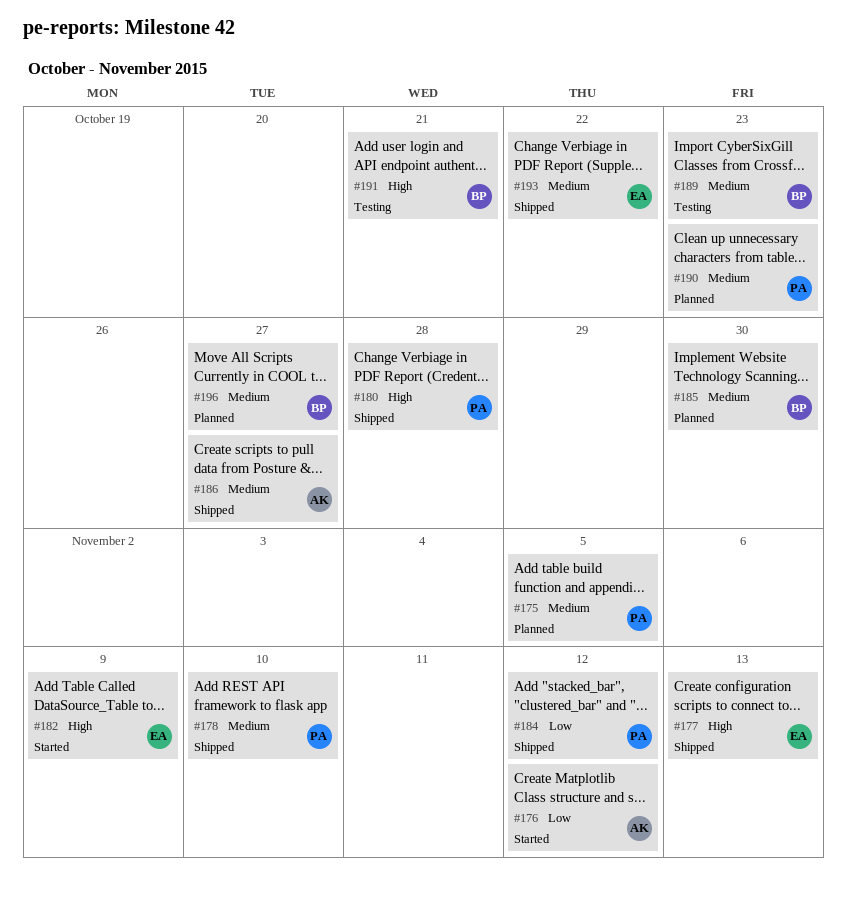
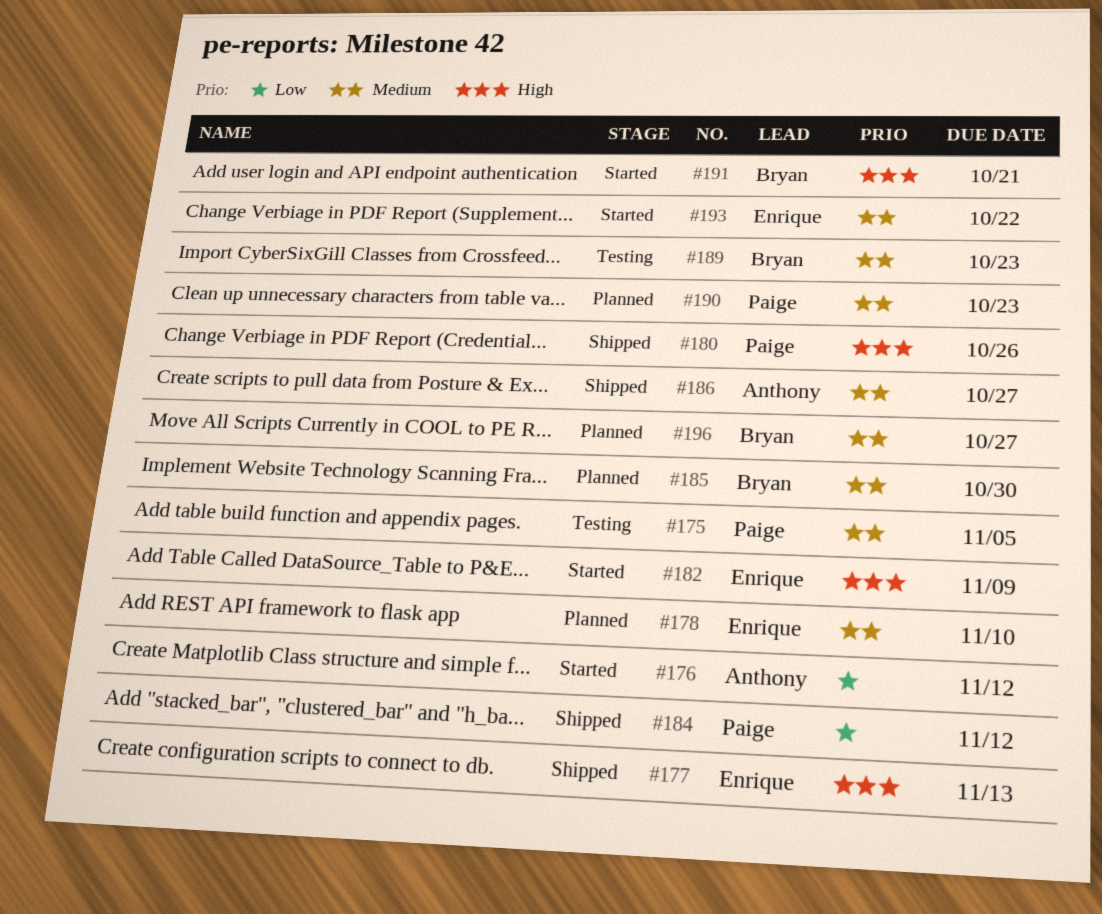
#175, status: Planned -> Testing
#178, status: Shipped -> Planned
#178, owner: Paige -> Enrique
#180, due: Oct 28 -> Oct 26
#191, status: Testing -> Started
#193, status: Shipped -> Started

